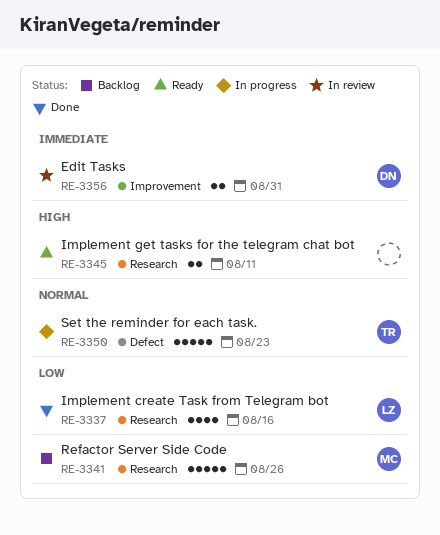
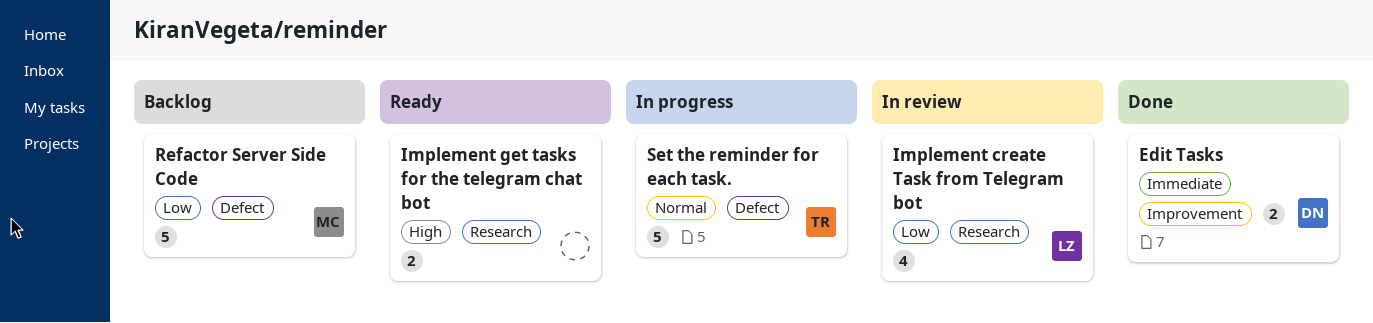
Edit Tasks, status: In review -> Done
Implement create Task from Telegram bot, status: Done -> In review
Refactor Server Side Code, label: Research -> Defect

